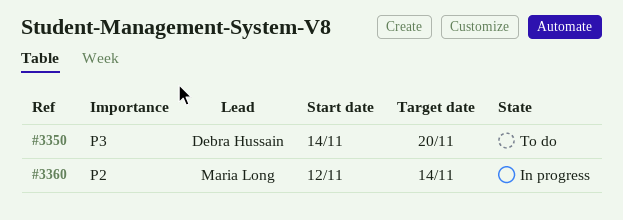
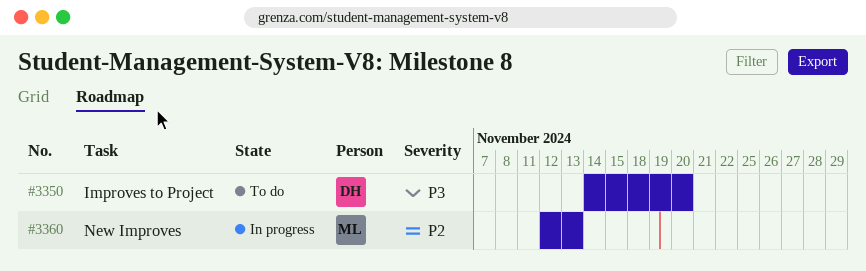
#3360, due: Nov 14 -> Nov 13

